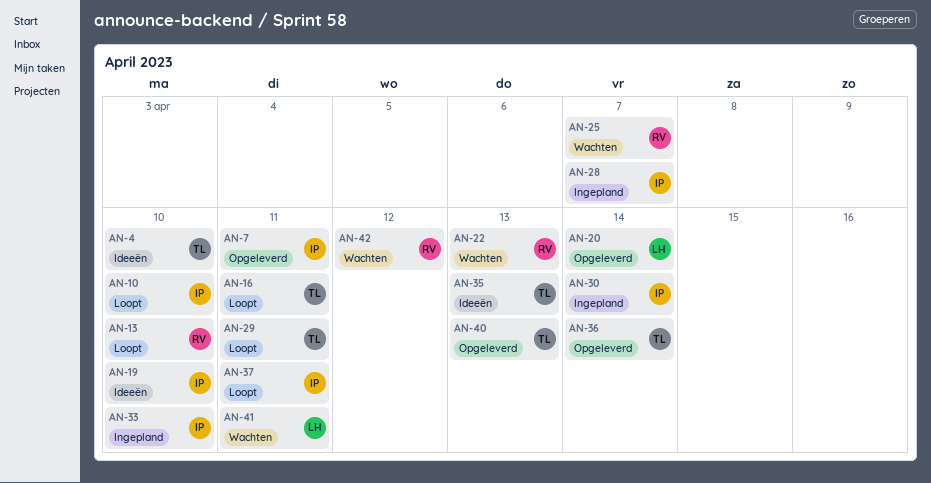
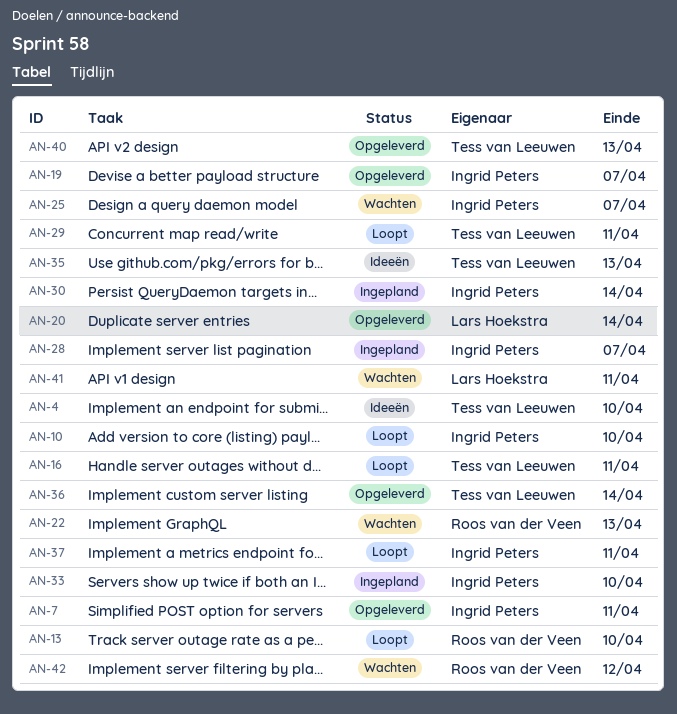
AN-19, status: Ideeën -> Opgeleverd
AN-19, due: Apr 10 -> Apr 7
AN-25, owner: Roos van der Veen -> Ingrid Peters

